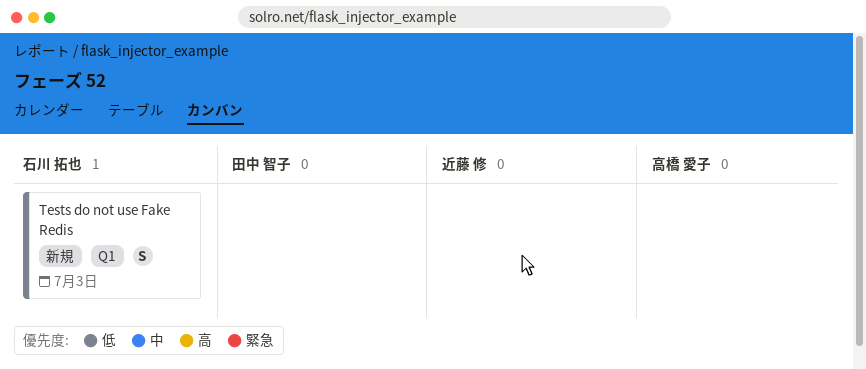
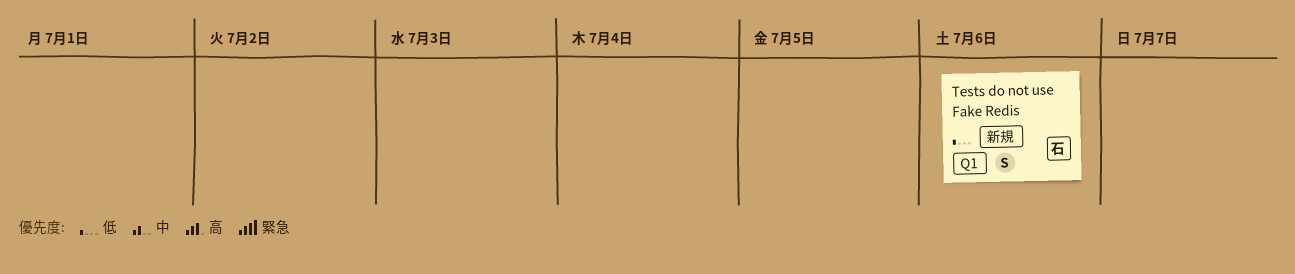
Tests do not use Fake Redis, due: Jul 3 -> Jul 6

